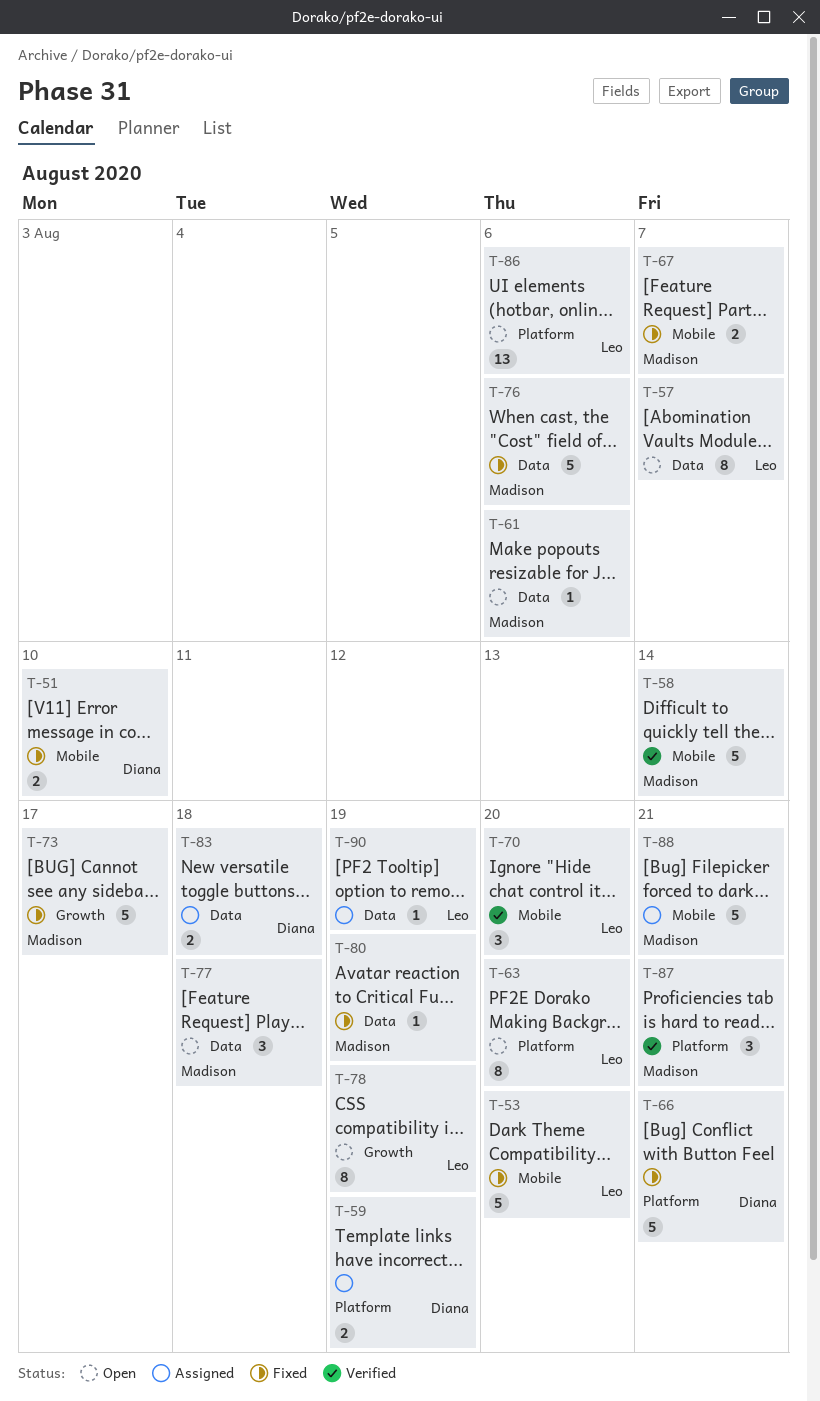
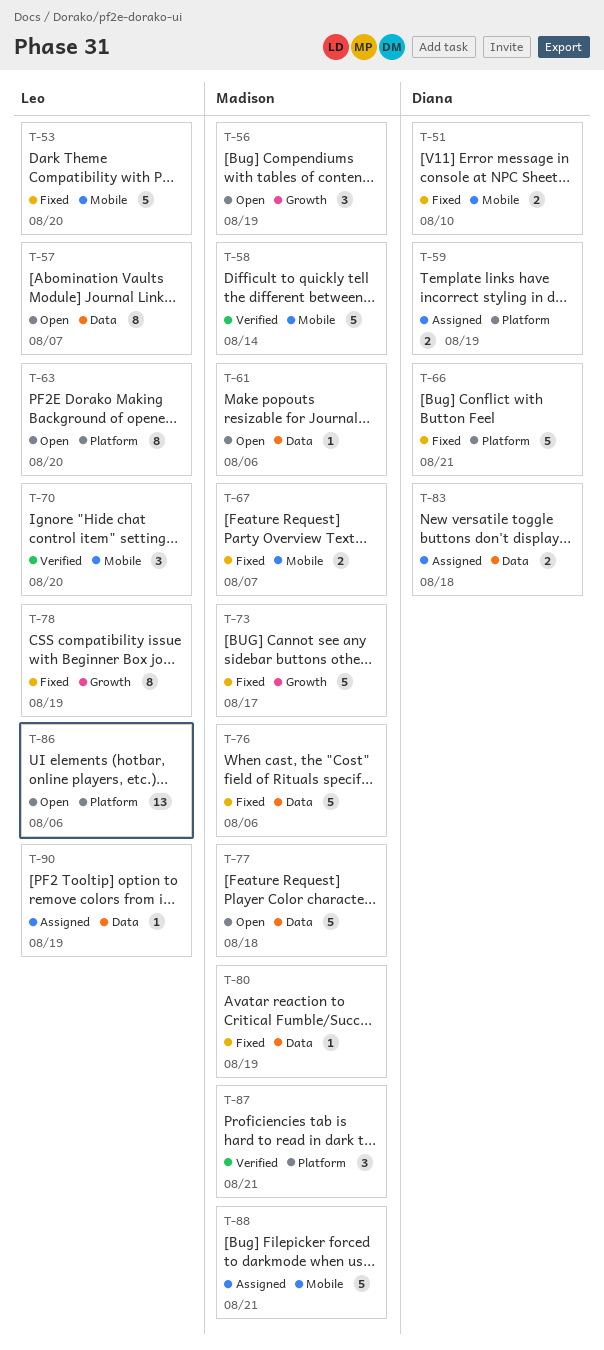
T-56: none -> present
T-77, estimate: 3 -> 5
T-78, status: Open -> Fixed

